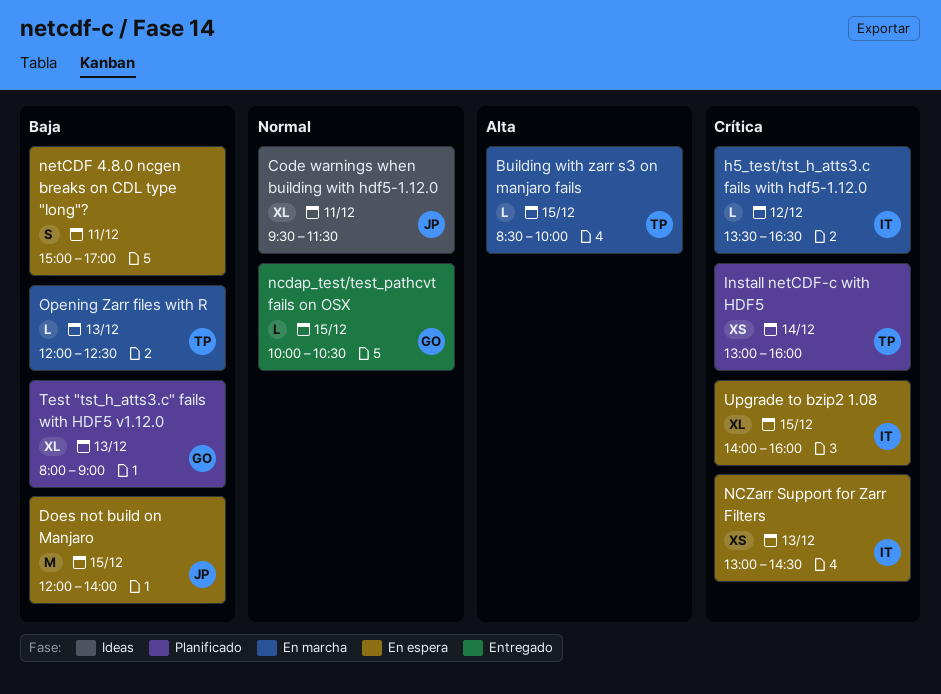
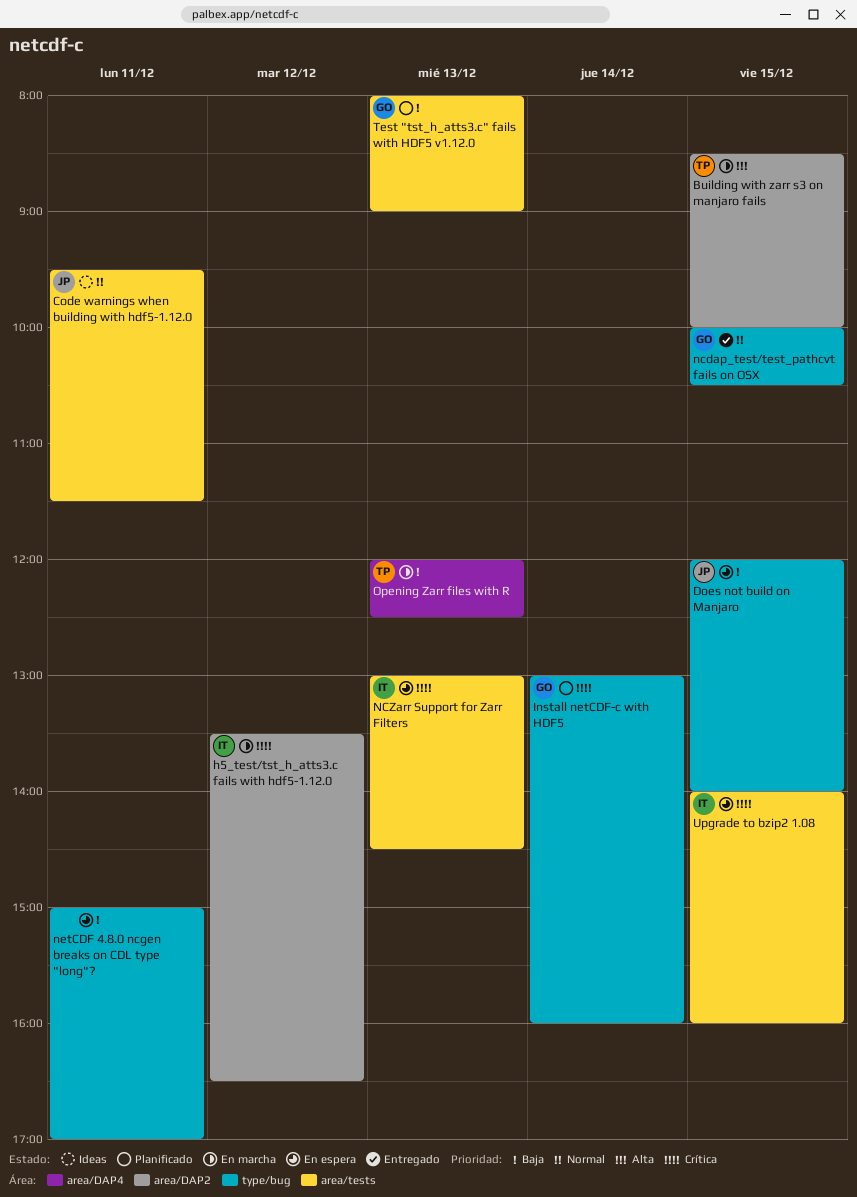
Install netCDF-c with HDF5, owner: TP -> GO

